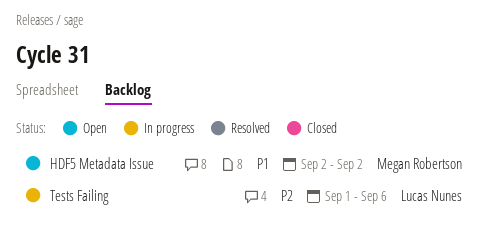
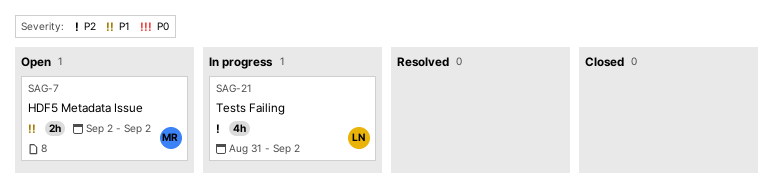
Tests Failing, start: Sep 1 -> Aug 31
Tests Failing, due: Sep 6 -> Sep 2

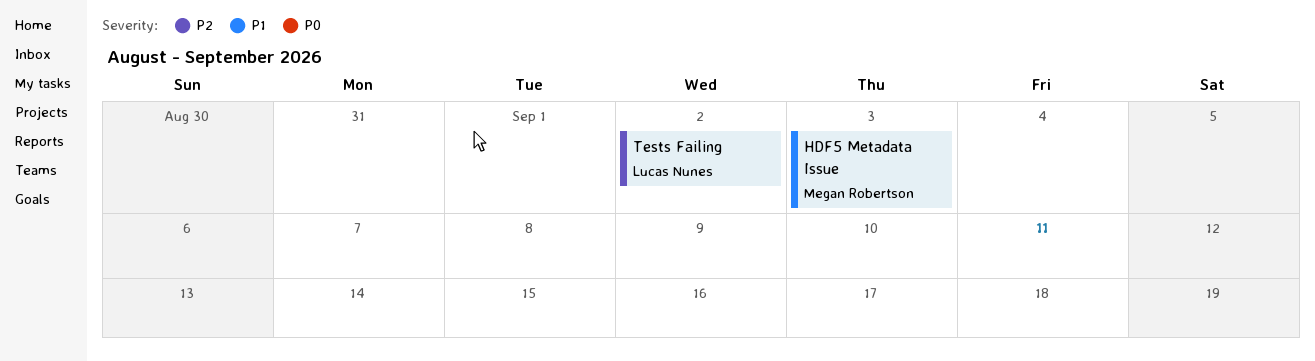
HDF5 Metadata Issue, due: Sep 2 -> Sep 3

